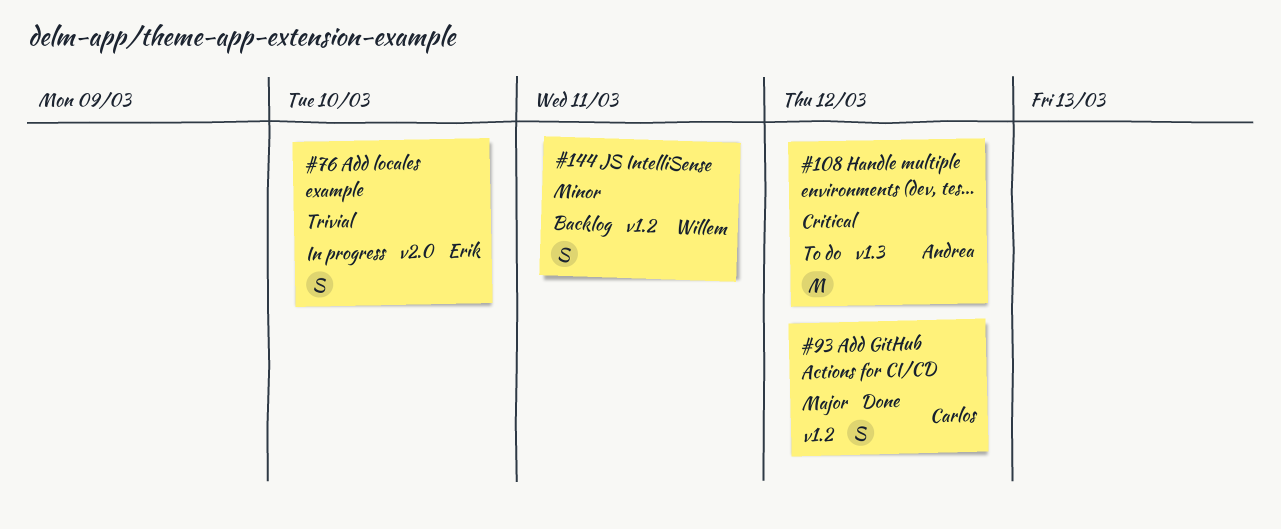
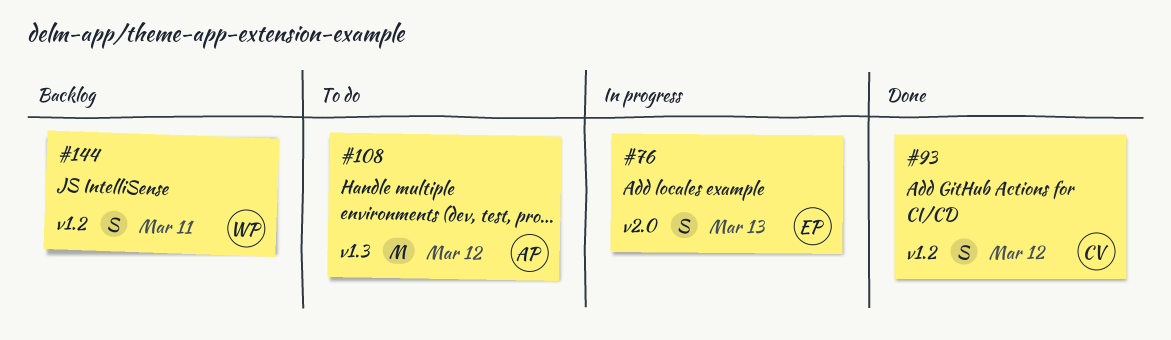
#76, due: Mar 10 -> Mar 13

